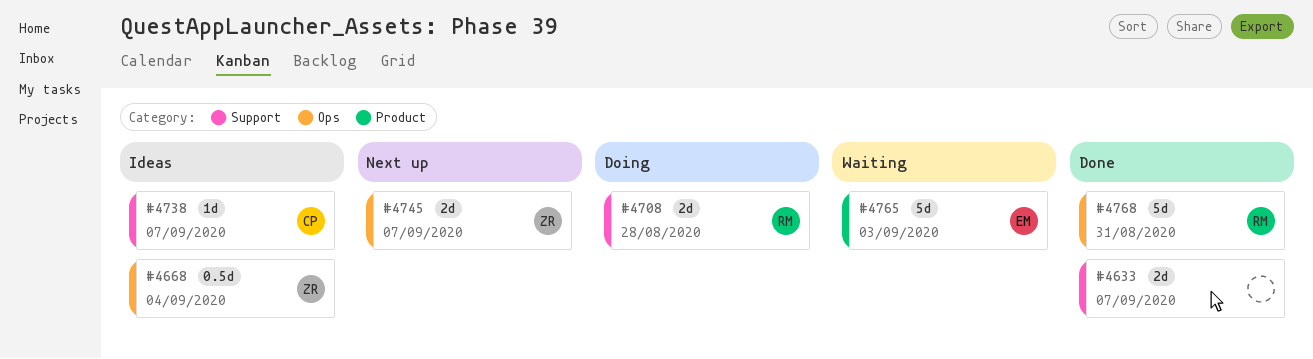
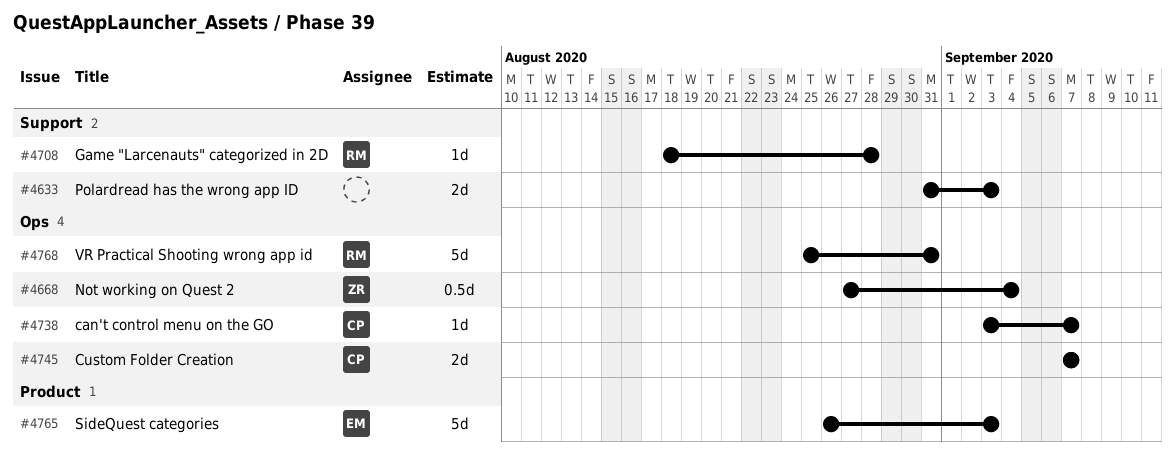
#4633, due: Sep 7 -> Sep 3
#4708, estimate: 2d -> 1d
#4738, label: Support -> Ops
#4745, owner: ZR -> CP

